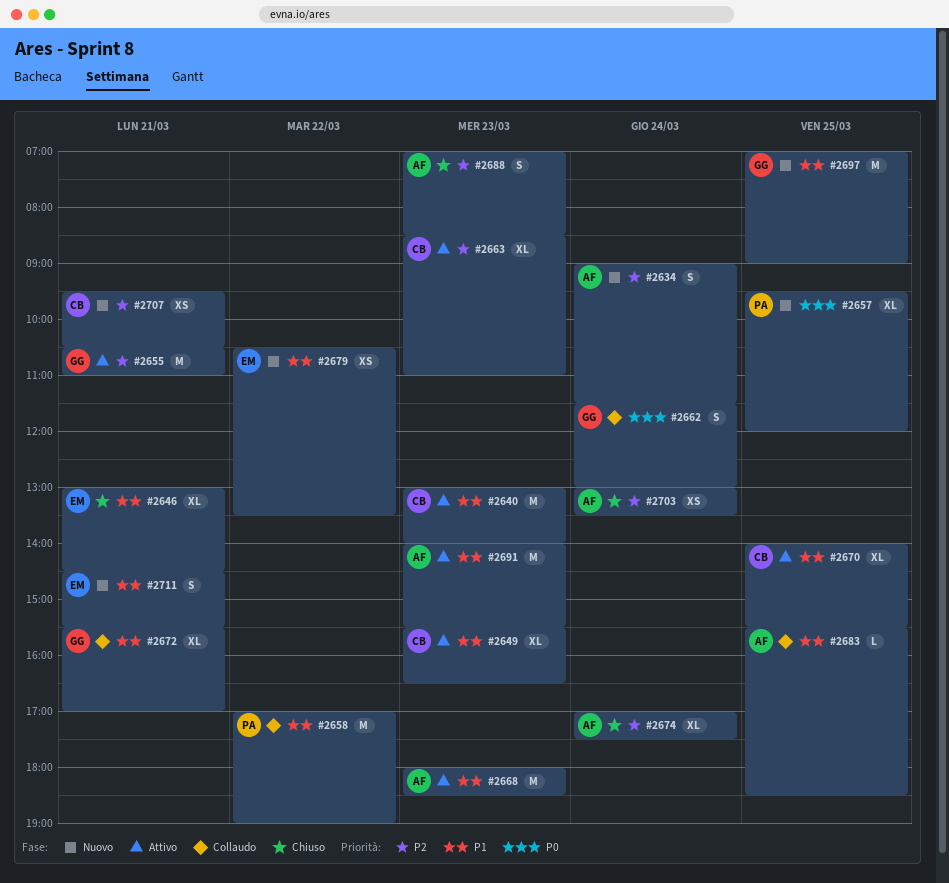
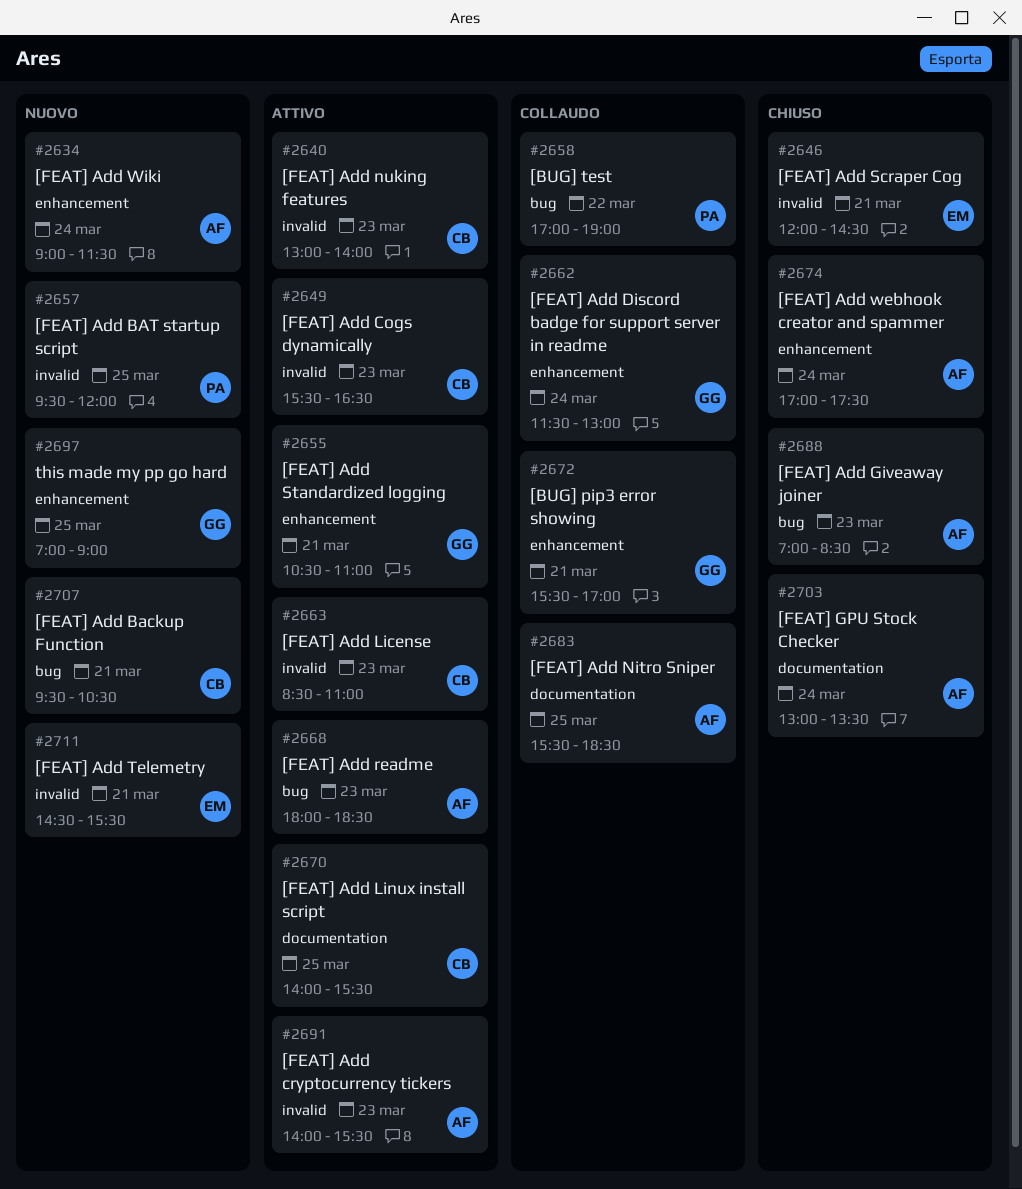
#2646, begins: 13:00 -> 12:00
#2679: present -> none

